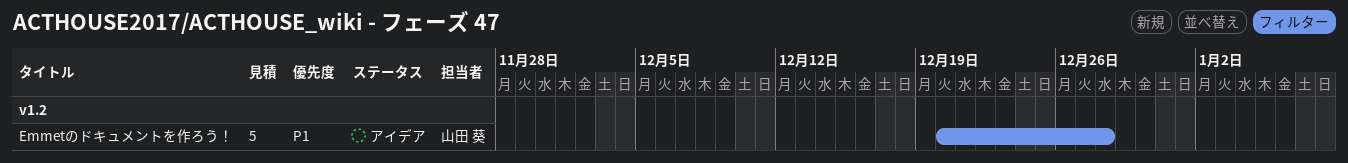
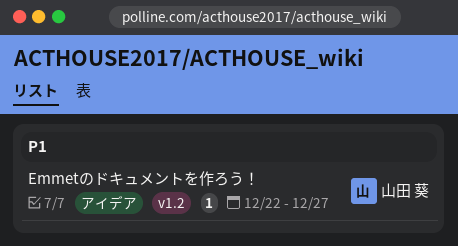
Emmetのドキュメントを作ろう！, estimate: 5 -> 1
Emmetのドキュメントを作ろう！, start: Dec 20 -> Dec 22
Emmetのドキュメントを作ろう！, due: Dec 28 -> Dec 27

